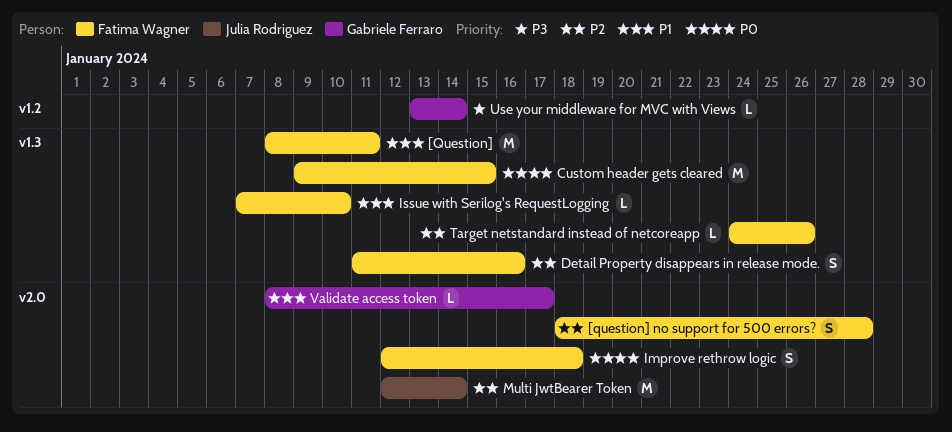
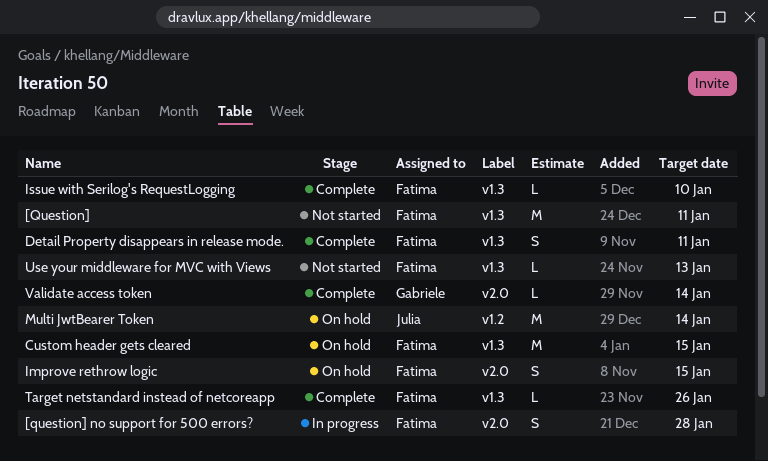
Detail Property disappears in release mode., due: Jan 16 -> Jan 11
Improve rethrow logic, due: Jan 18 -> Jan 15
Multi JwtBearer Token, label: v2.0 -> v1.2
Use your middleware for MVC with Views, owner: Gabriele Ferraro -> Fatima Wagner
Use your middleware for MVC with Views, label: v1.2 -> v1.3
Use your middleware for MVC with Views, due: Jan 14 -> Jan 13
Validate access token, due: Jan 17 -> Jan 14

